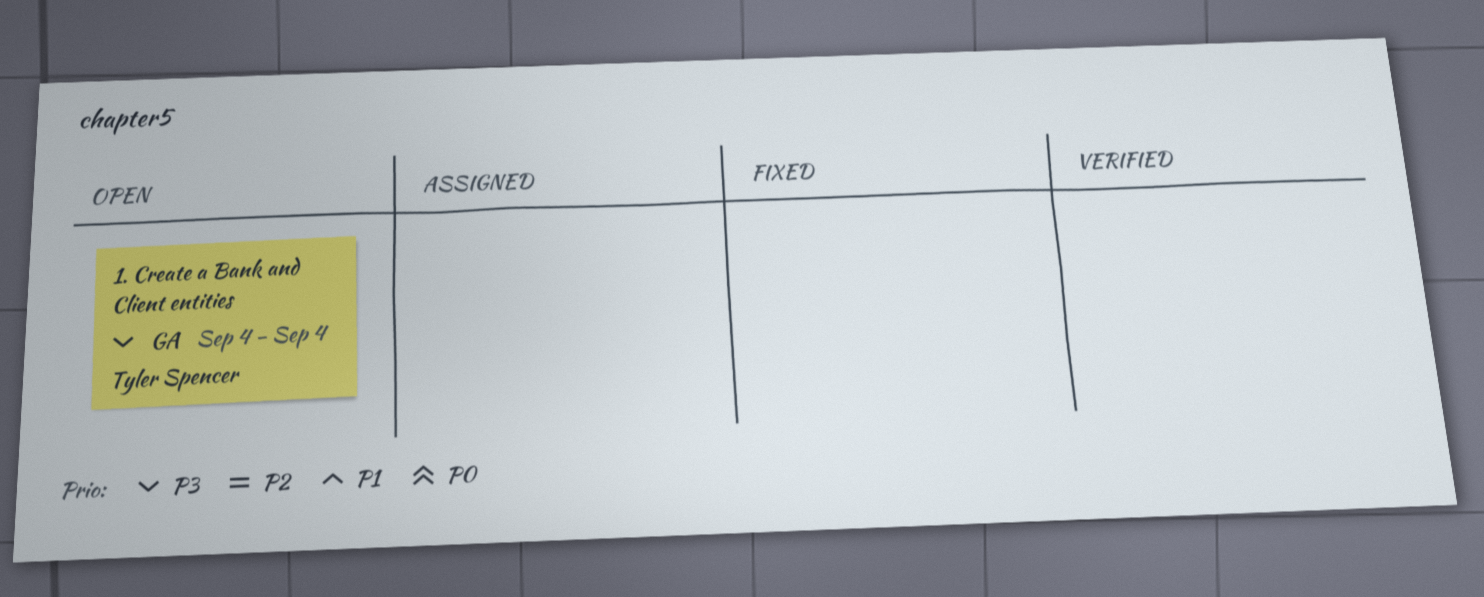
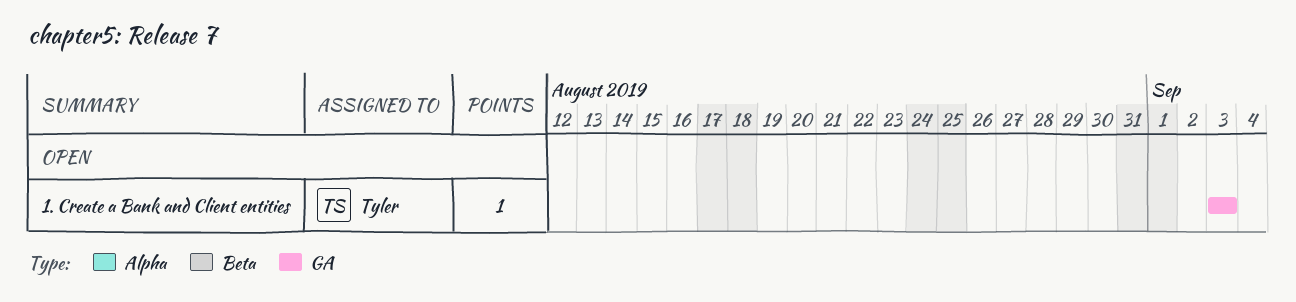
1. Create a Bank and Client entities, start: Sep 4 -> Sep 3
1. Create a Bank and Client entities, due: Sep 4 -> Sep 3

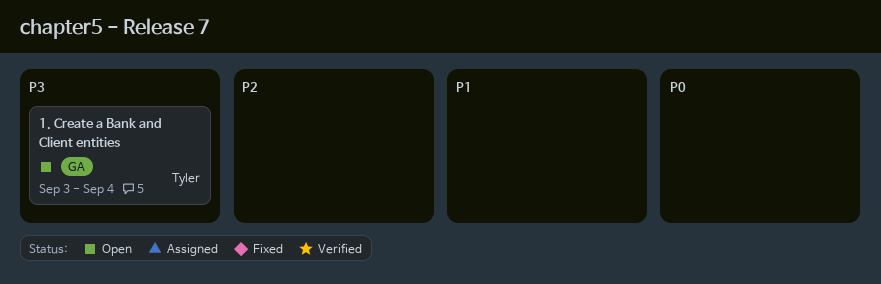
1. Create a Bank and Client entities, due: Sep 3 -> Sep 4

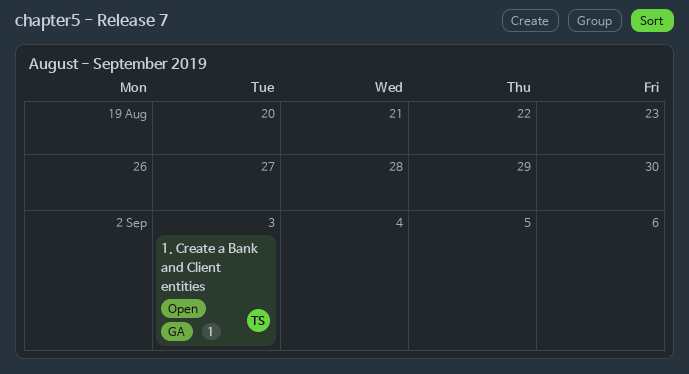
1. Create a Bank and Client entities, due: Sep 4 -> Sep 3

